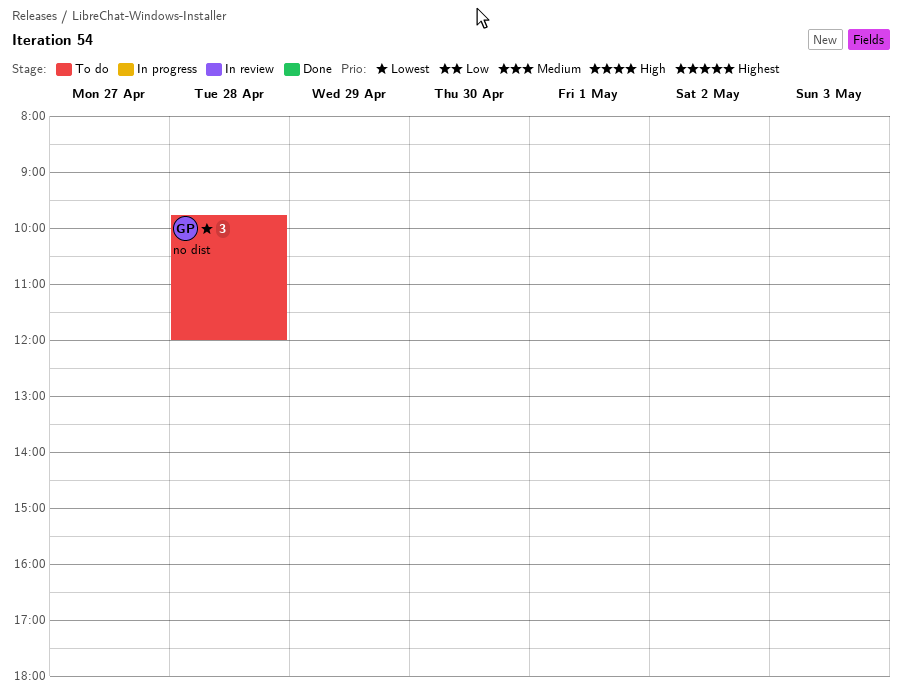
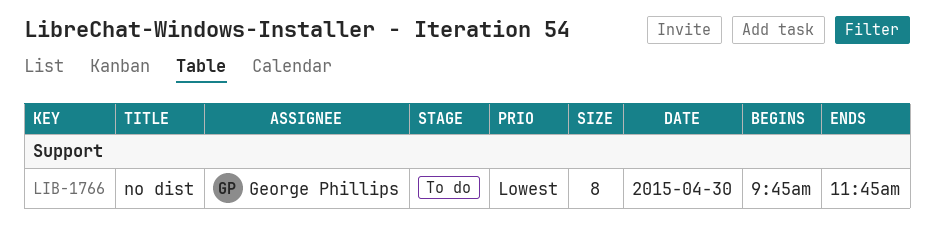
no dist, estimate: 3 -> 8
no dist, day: Apr 28 -> Apr 30
no dist, ends: 12:00 -> 11:45

